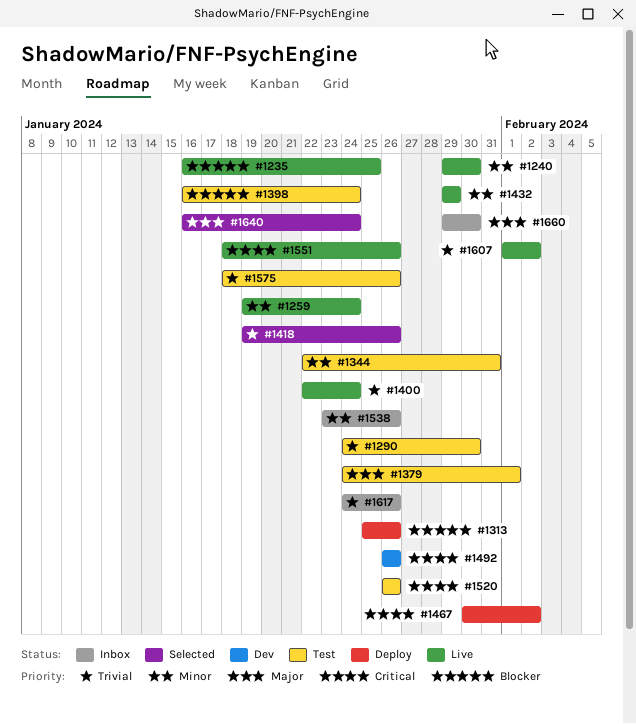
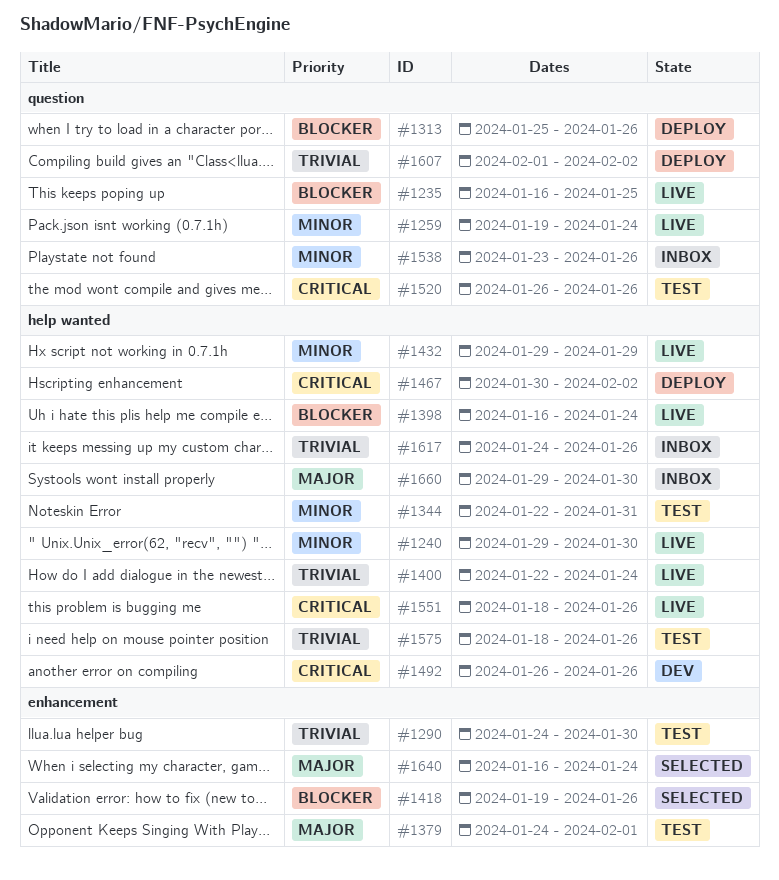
#1398, status: Test -> Live
#1418, priority: Trivial -> Blocker
#1607, status: Live -> Deploy

